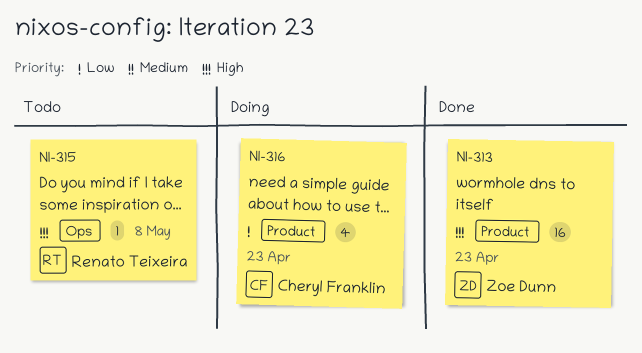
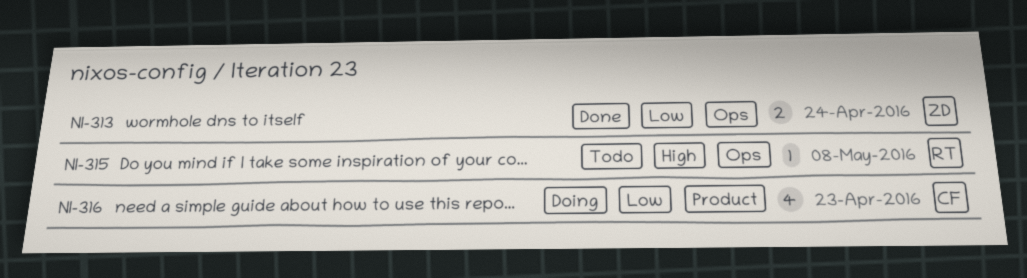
NI-313, priority: High -> Low
NI-313, label: Product -> Ops
NI-313, estimate: 16 -> 2
NI-313, due: Apr 23 -> Apr 24

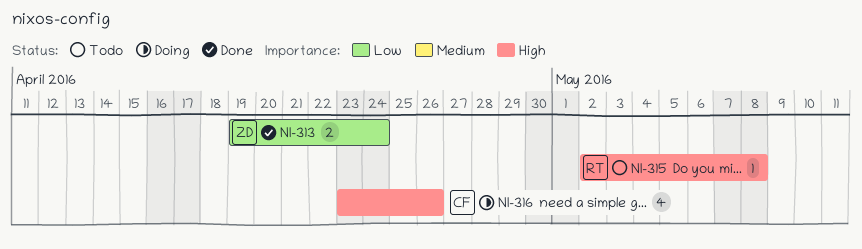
NI-316, priority: Low -> High
NI-316, due: Apr 23 -> Apr 26

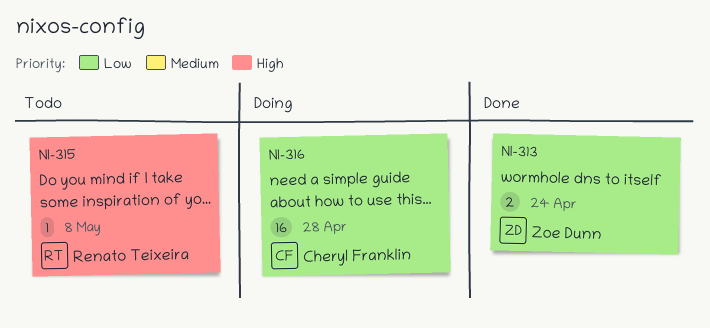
NI-316, priority: High -> Low
NI-316, estimate: 4 -> 16
NI-316, due: Apr 26 -> Apr 28

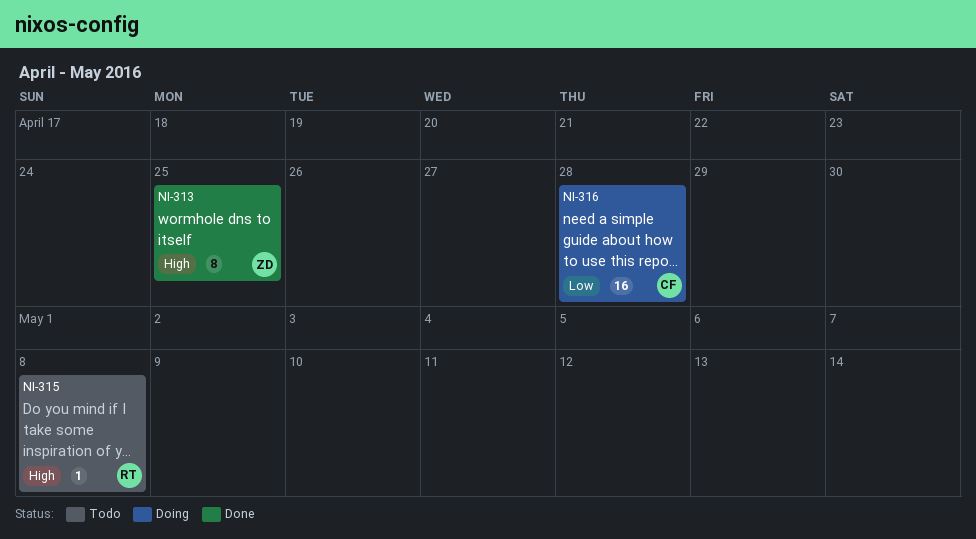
NI-313, priority: Low -> High
NI-313, estimate: 2 -> 8
NI-313, due: Apr 24 -> Apr 25

